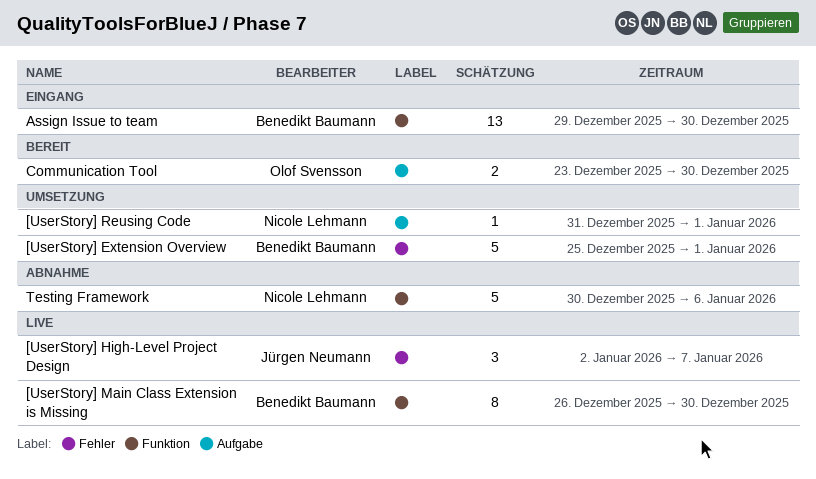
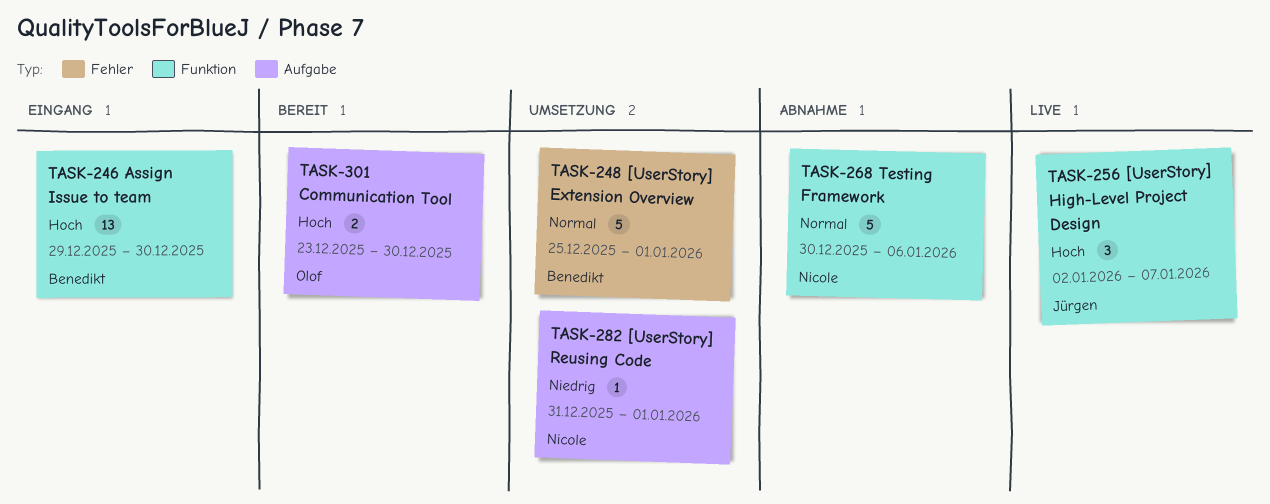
[UserStory] High-Level Project Design, label: Fehler -> Funktion
[UserStory] Main Class Extension is Missing: present -> none

